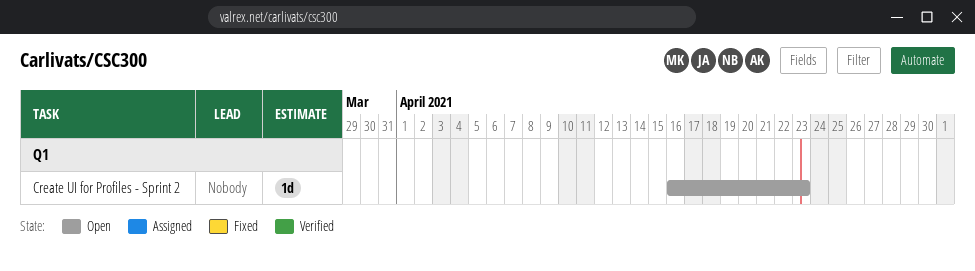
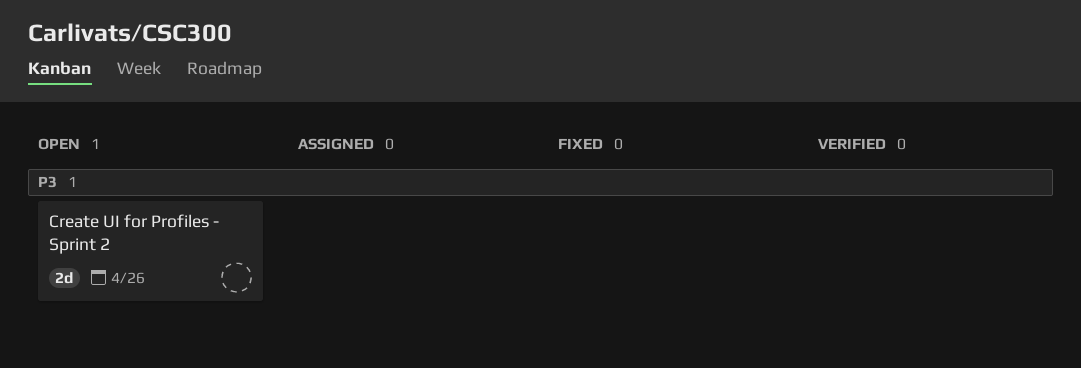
Create UI for Profiles - Sprint 2, estimate: 1d -> 2d
Create UI for Profiles - Sprint 2, due: Apr 23 -> Apr 26

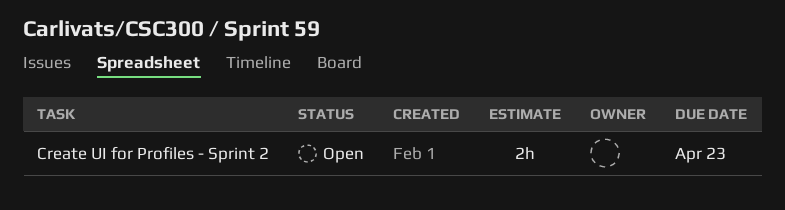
Create UI for Profiles - Sprint 2, estimate: 2d -> 2h
Create UI for Profiles - Sprint 2, due: Apr 26 -> Apr 23

